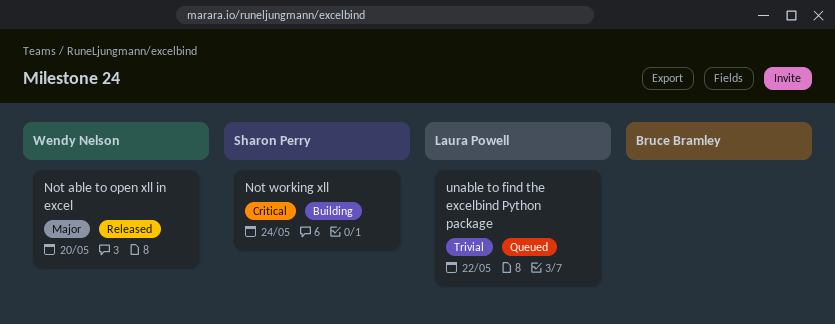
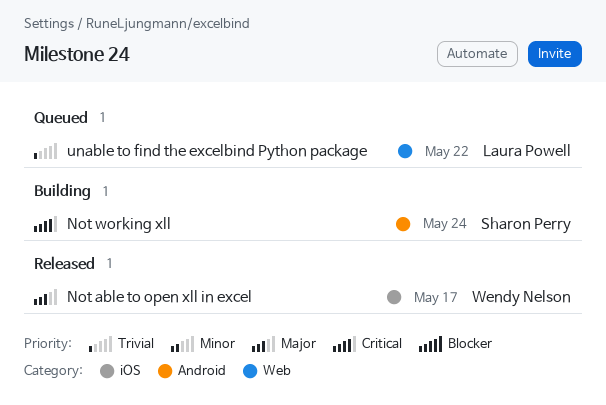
Not able to open xll in excel, due: May 20 -> May 17

